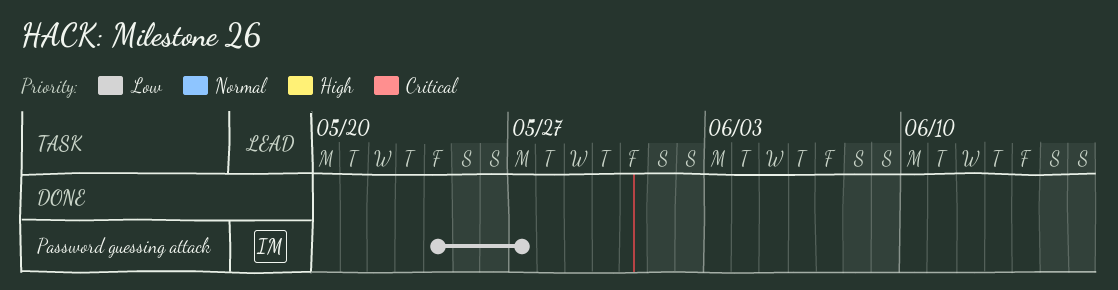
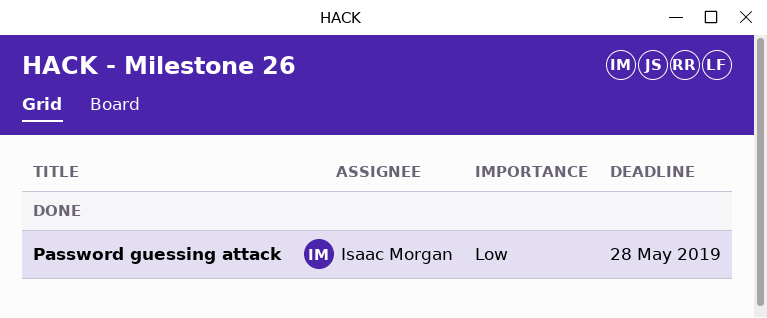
Password guessing attack, due: May 27 -> May 28

